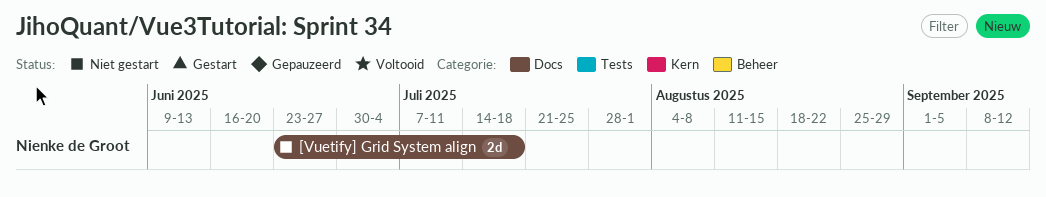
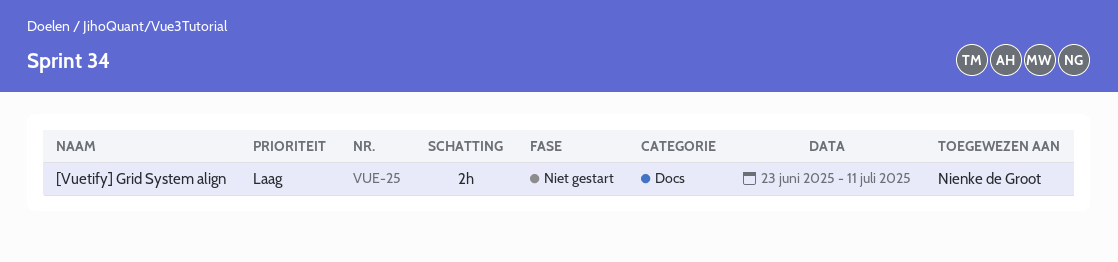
[Vuetify] Grid System align, estimate: 2d -> 2h
[Vuetify] Grid System align, due: Jul 18 -> Jul 11

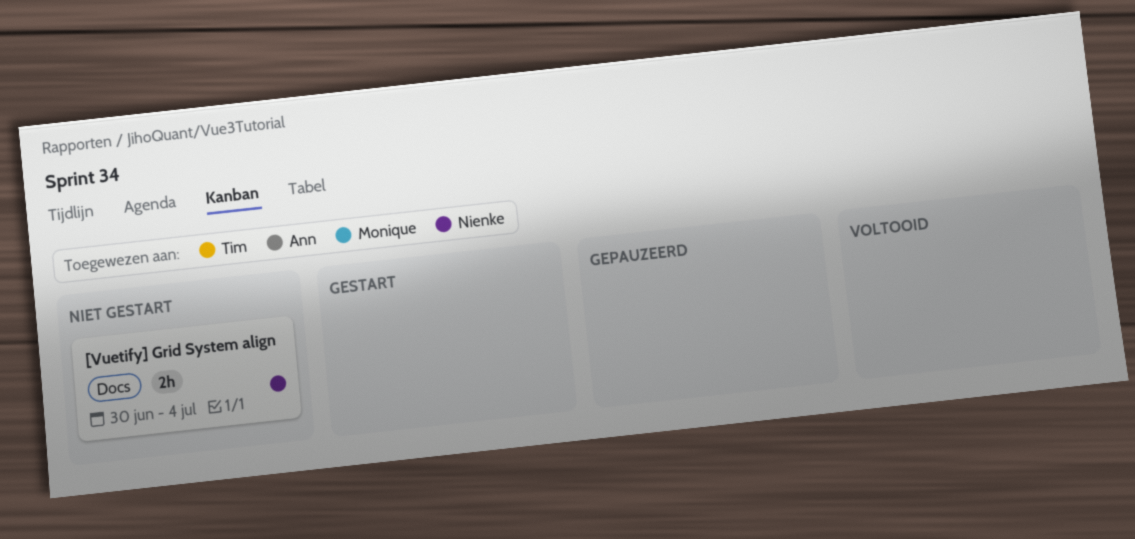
[Vuetify] Grid System align, start: Jun 23 -> Jun 30
[Vuetify] Grid System align, due: Jul 11 -> Jul 4

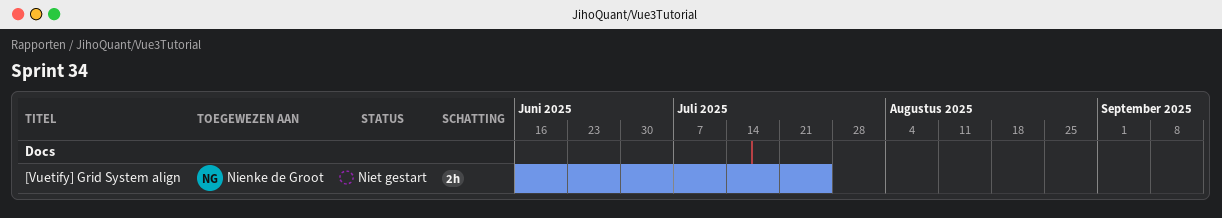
[Vuetify] Grid System align, start: Jun 30 -> Jun 16
[Vuetify] Grid System align, due: Jul 4 -> Jul 25

